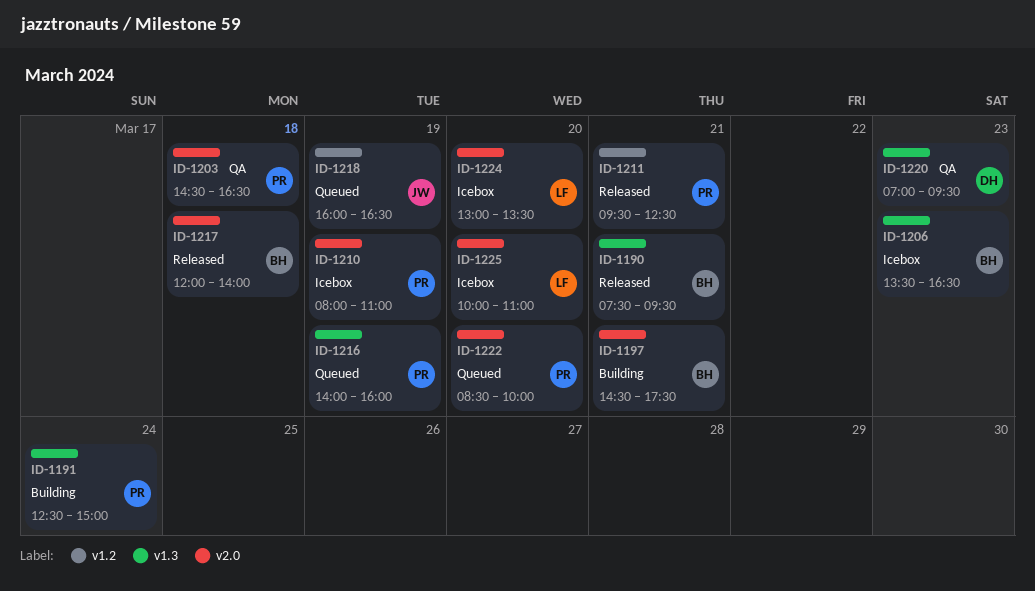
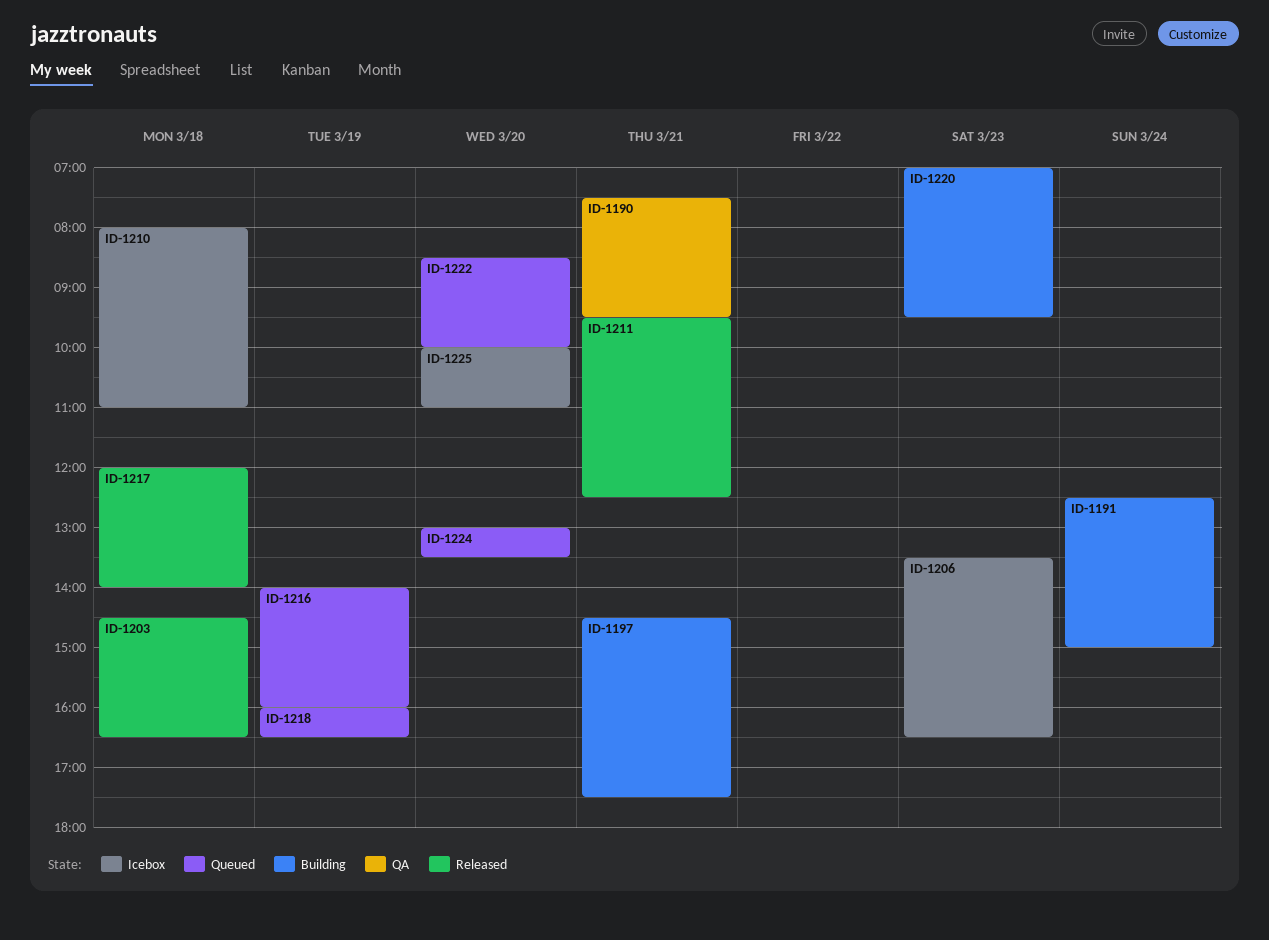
ID-1190, status: Released -> QA
ID-1203, status: QA -> Released
ID-1210, day: Mar 19 -> Mar 18
ID-1220, status: QA -> Building
ID-1224, status: Icebox -> Queued

